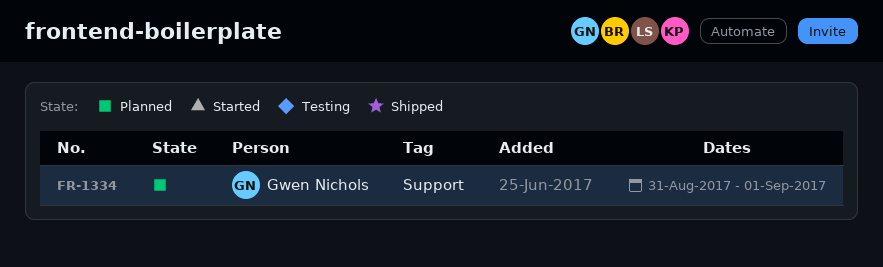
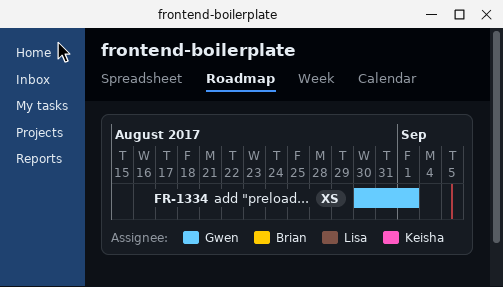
FR-1334, start: Aug 31 -> Aug 30

